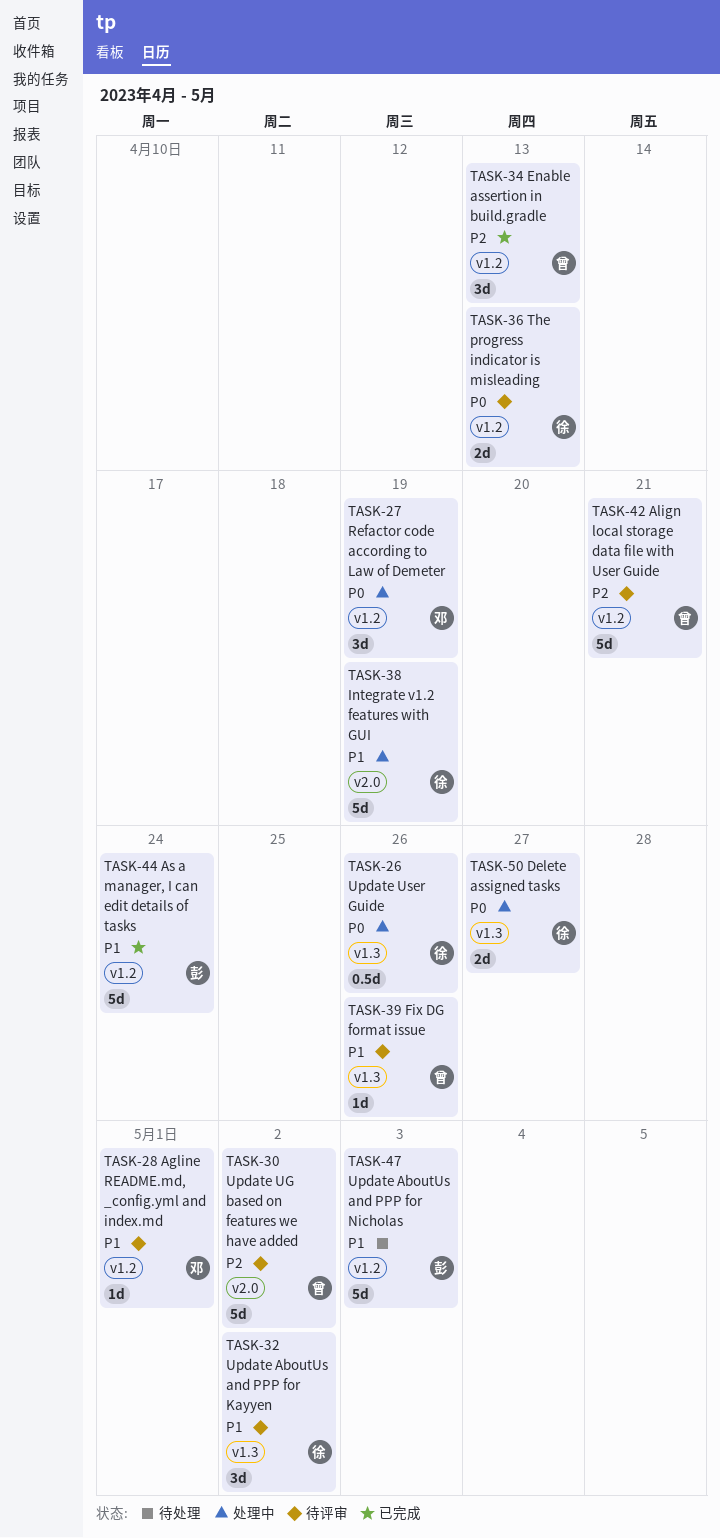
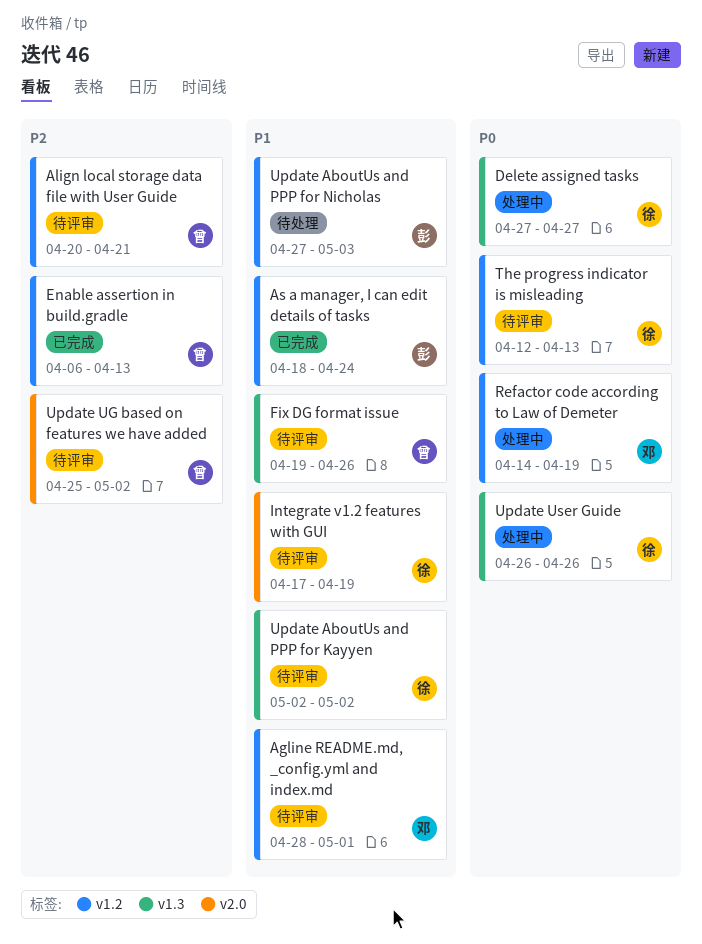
Integrate v1.2 features with GUI, status: 处理中 -> 待评审

